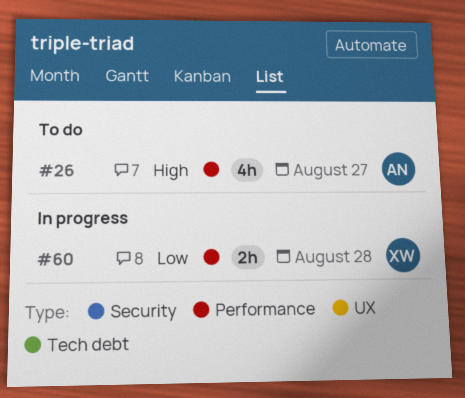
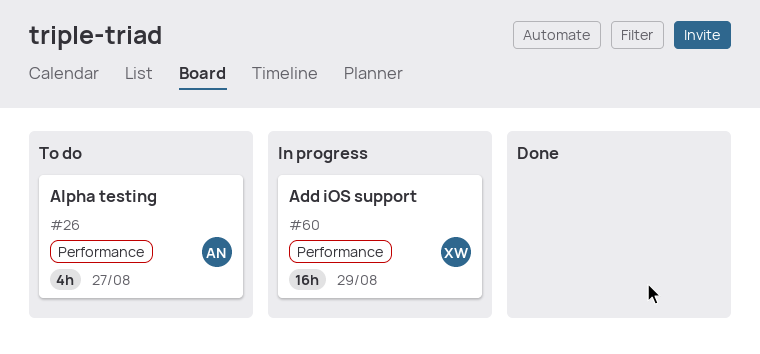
#60, estimate: 2h -> 16h
#60, due: Aug 28 -> Aug 29

